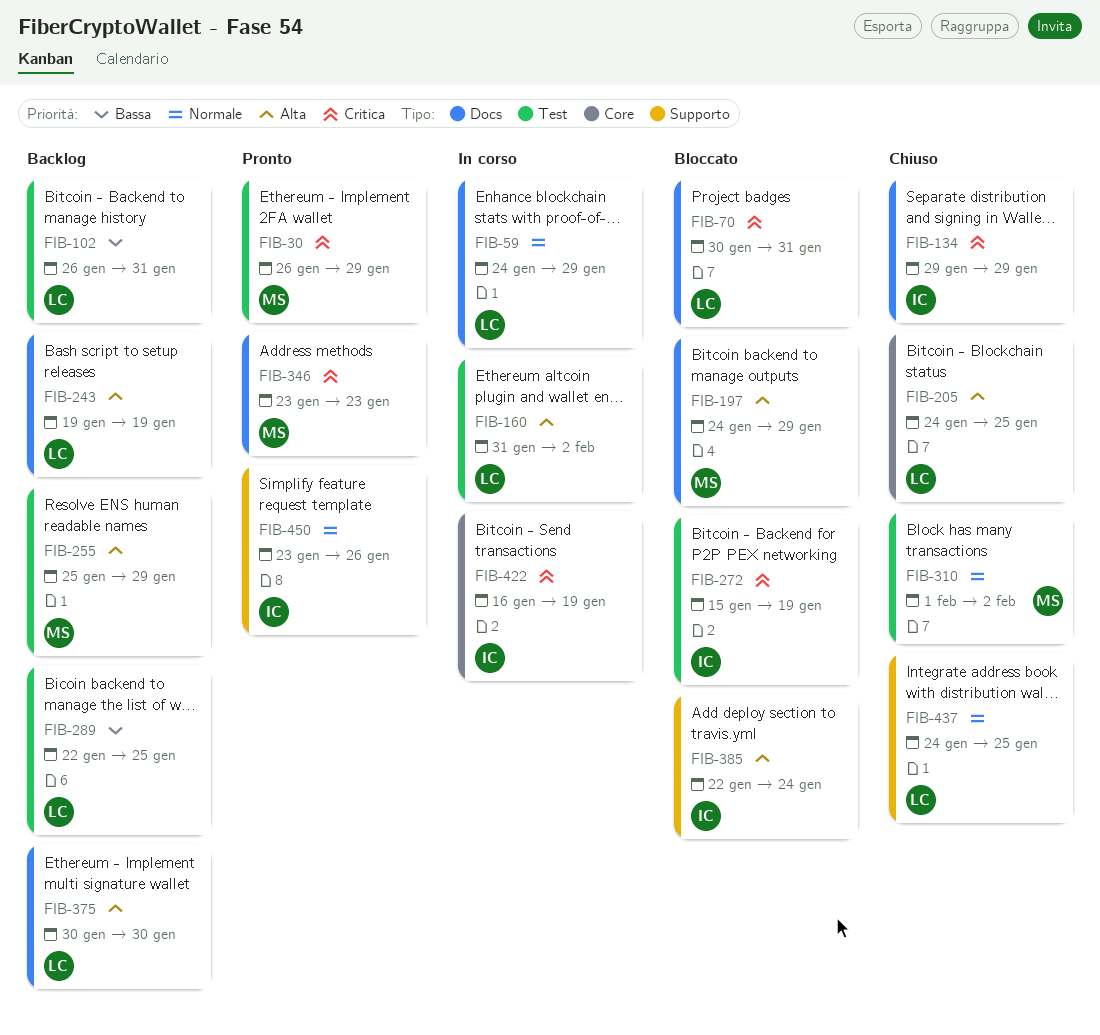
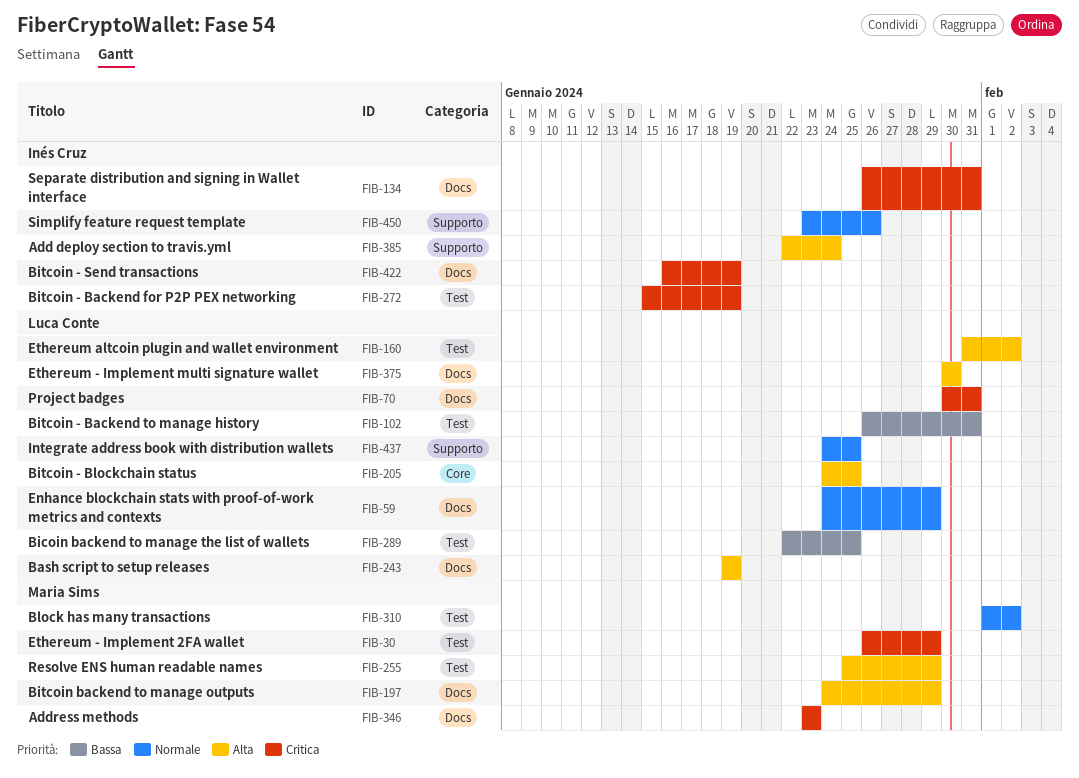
FIB-134, start: Jan 29 -> Jan 26
FIB-134, due: Jan 29 -> Jan 31
FIB-422, label: Core -> Docs

